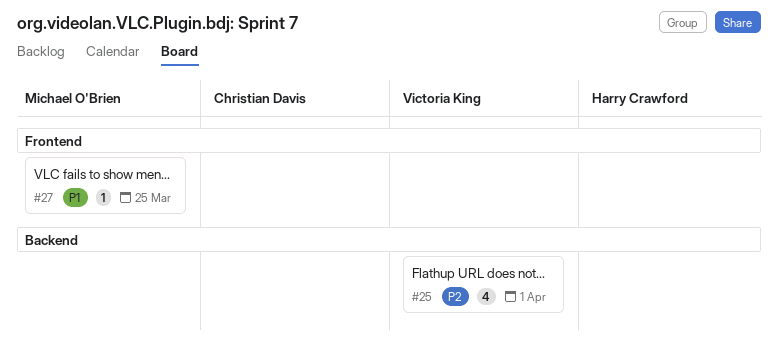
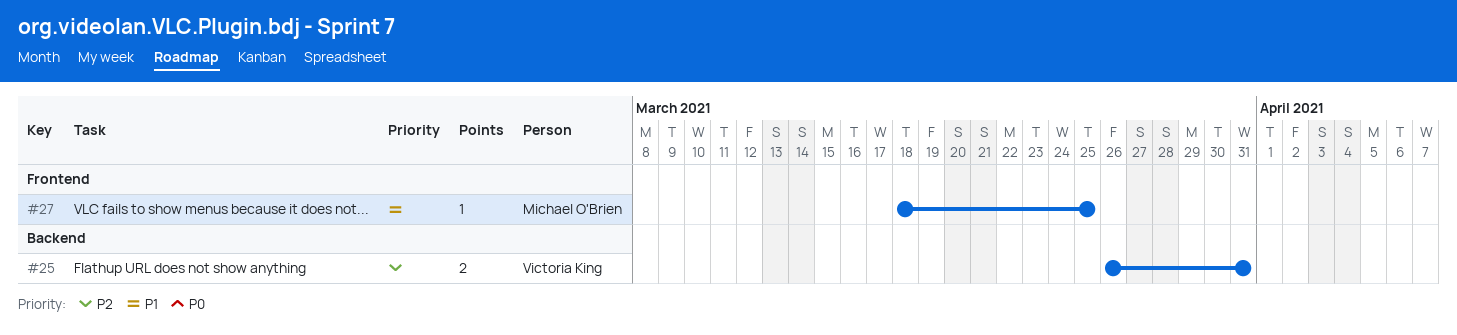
#25, estimate: 4 -> 2
#25, due: Apr 1 -> Mar 31

